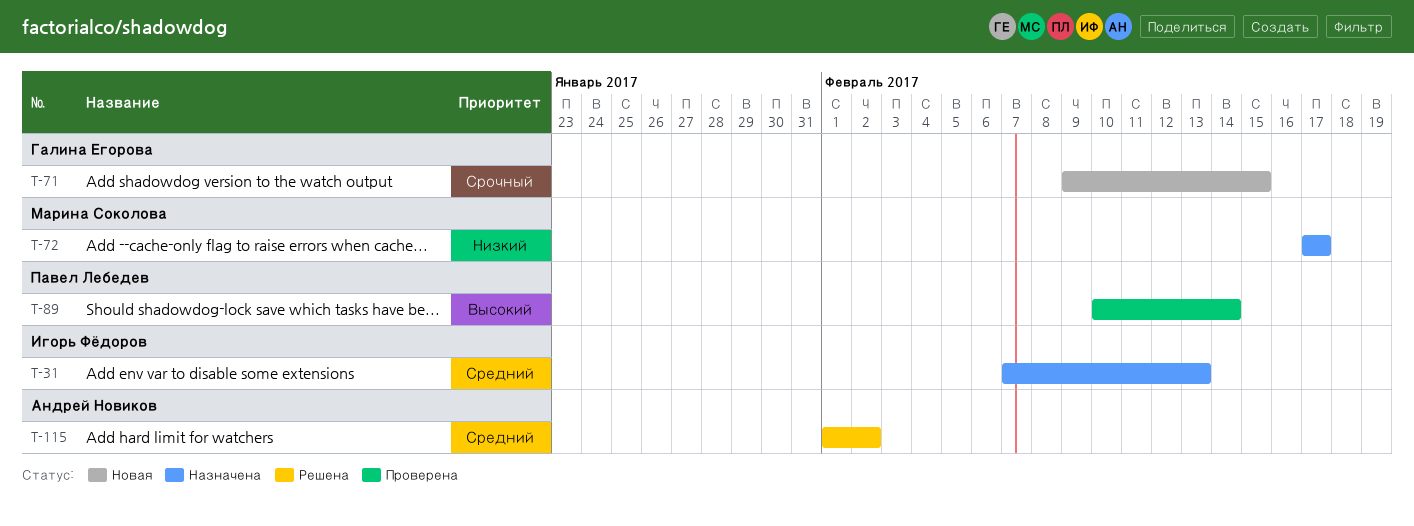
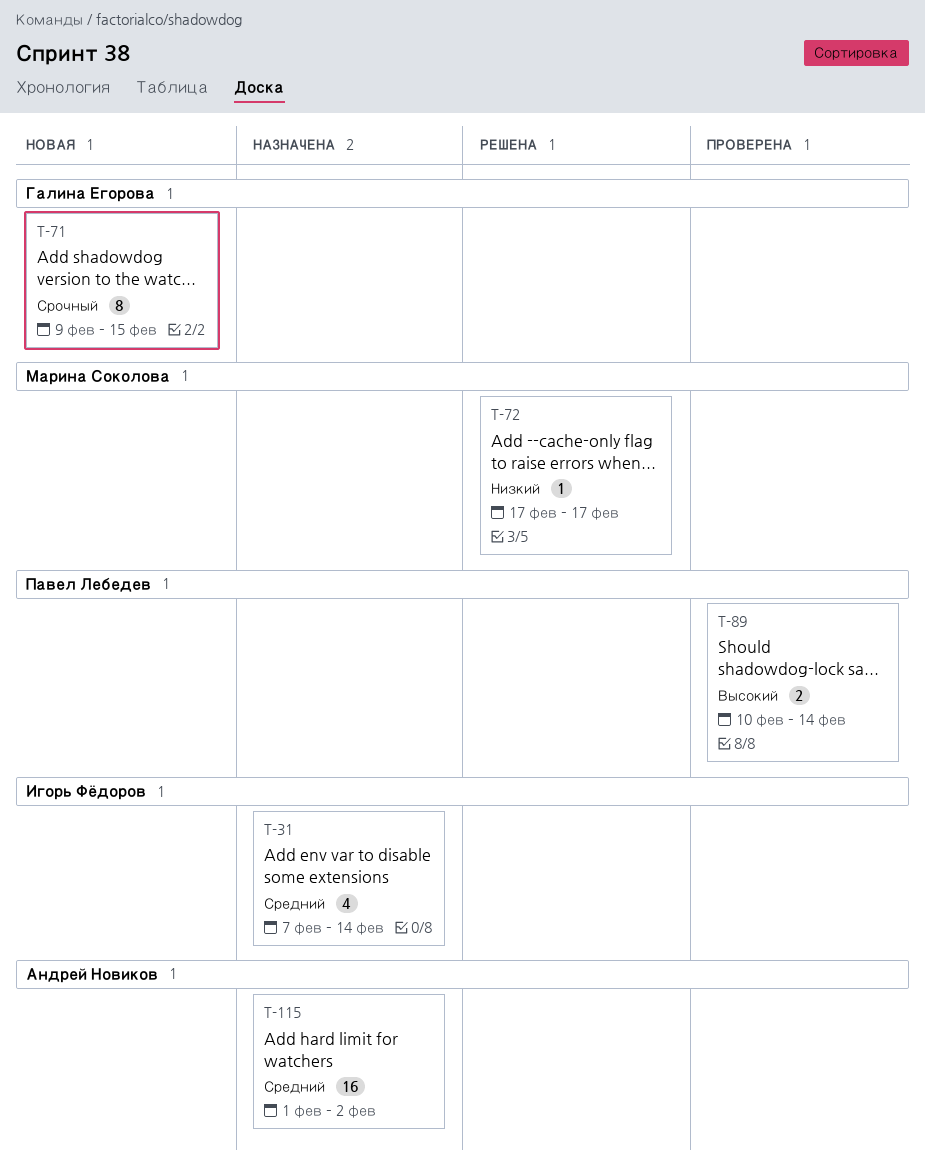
T-31, due: Feb 13 -> Feb 14
T-72, status: Назначена -> Решена
T-115, status: Решена -> Назначена

